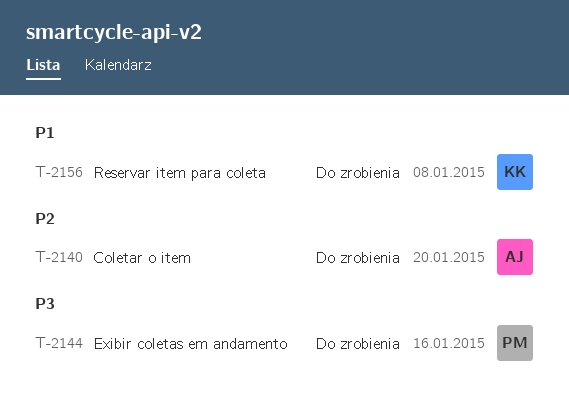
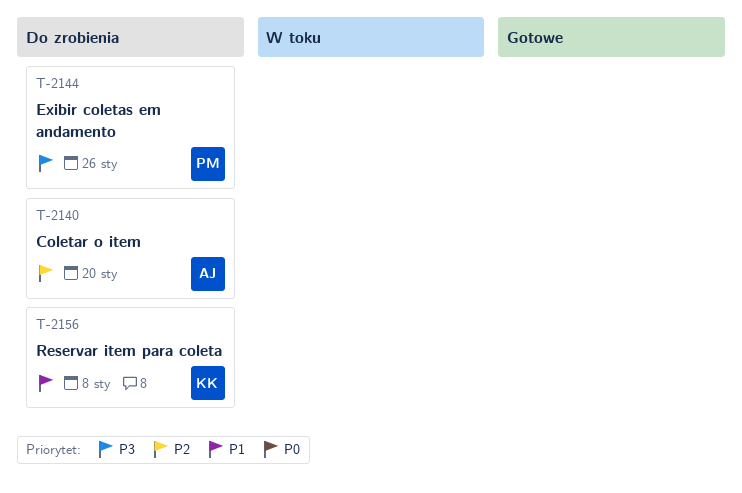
T-2144, due: Jan 16 -> Jan 26

